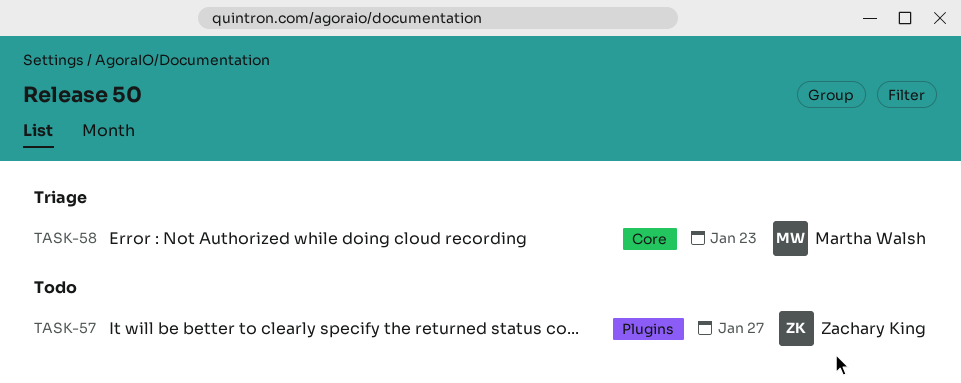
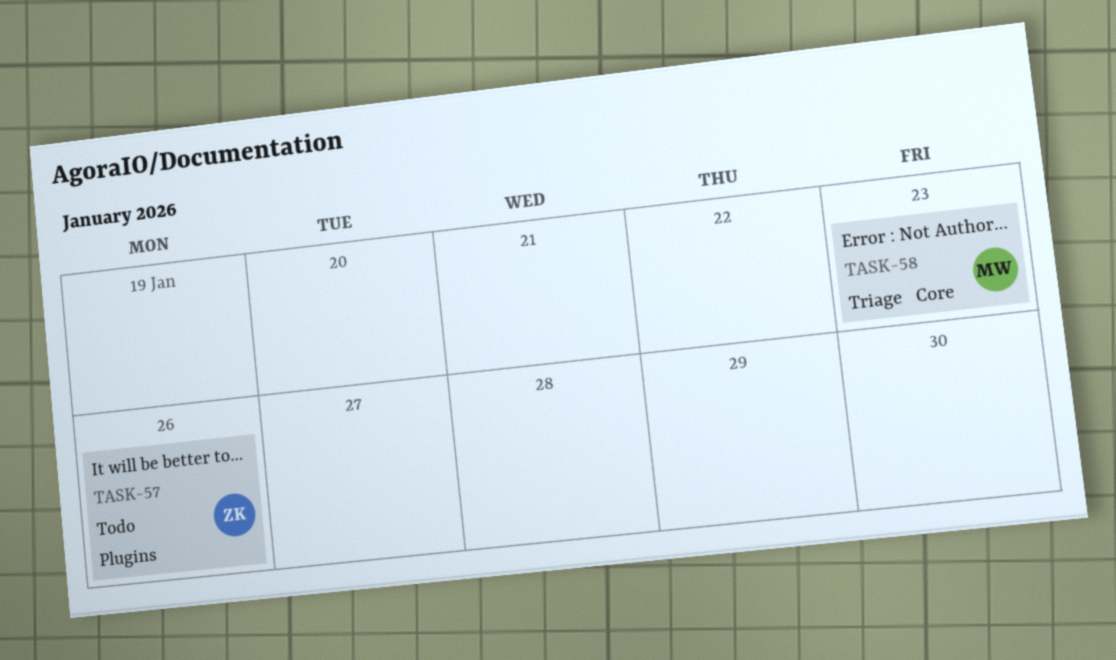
TASK-57, due: Jan 27 -> Jan 26

